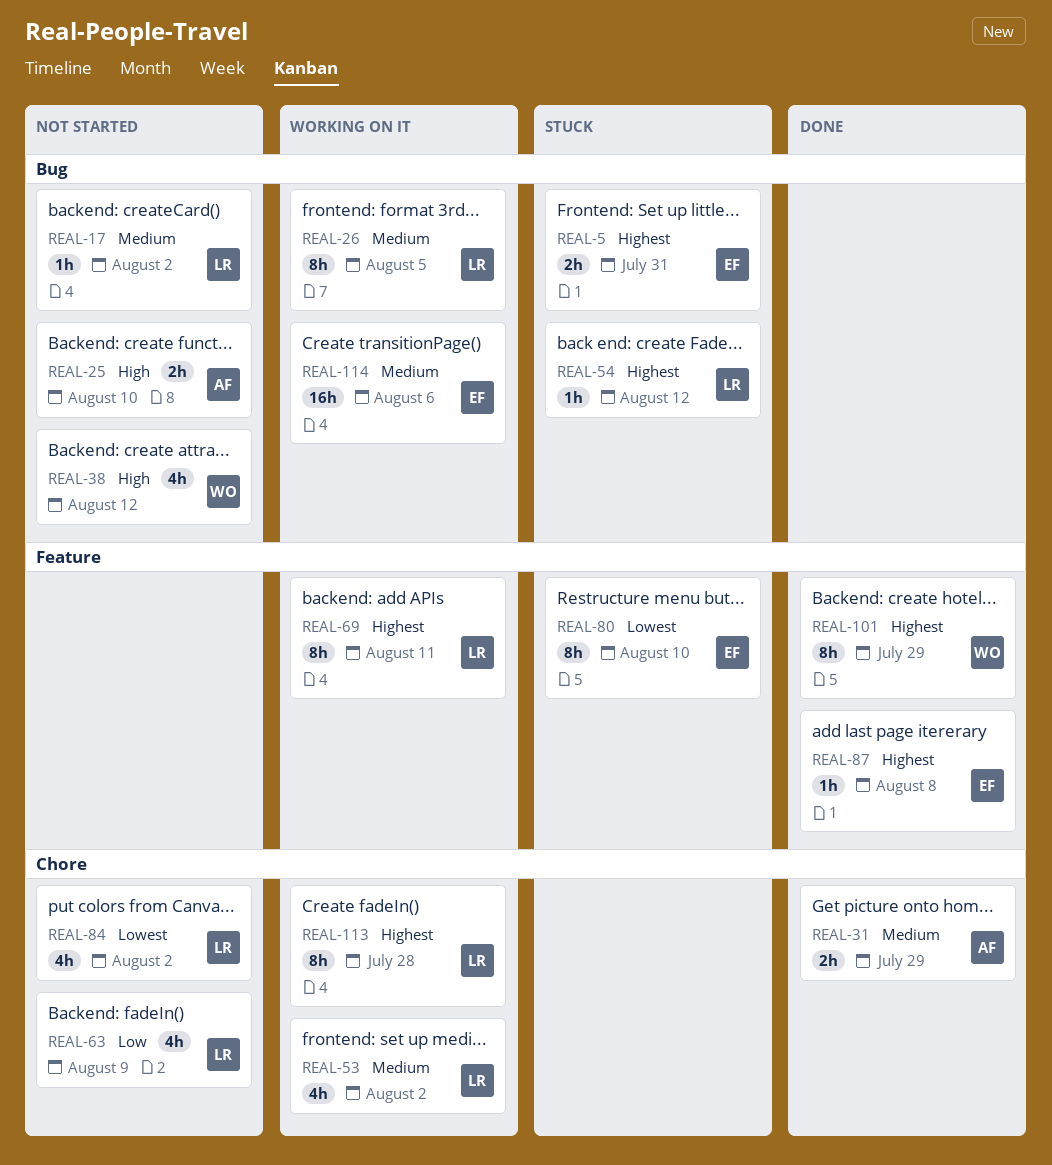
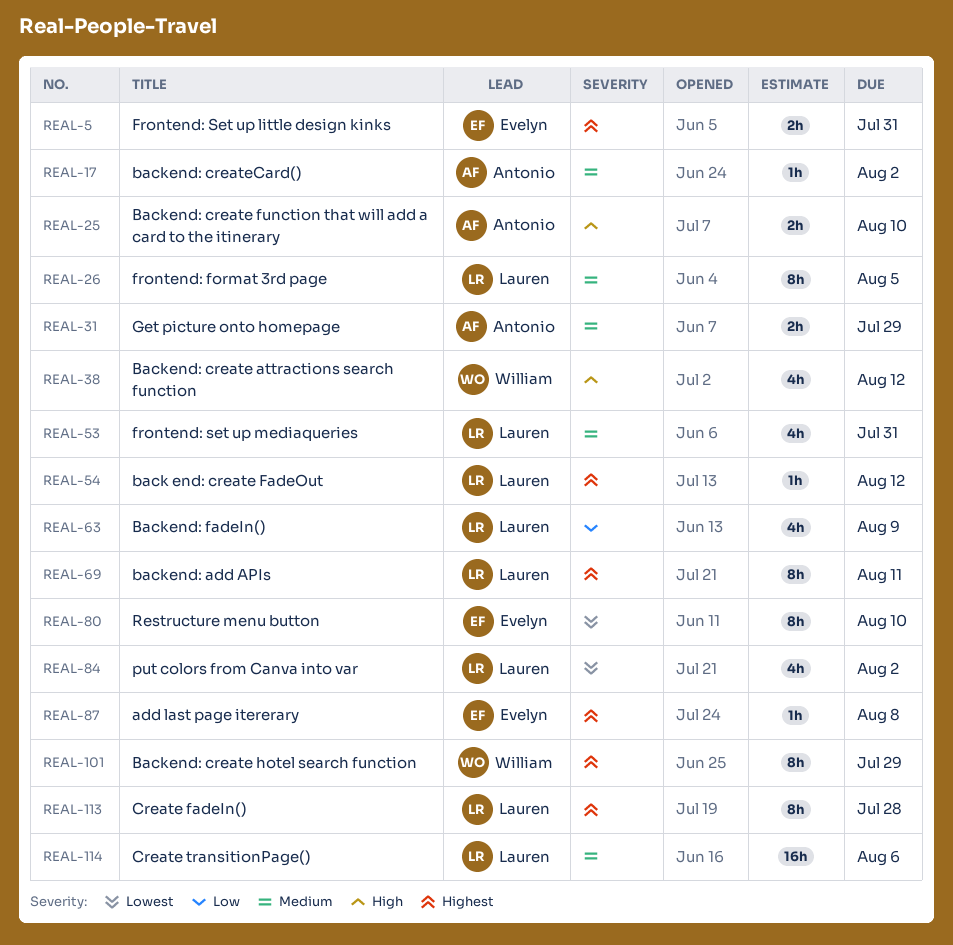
REAL-17, owner: Lauren -> Antonio
REAL-53, due: Aug 2 -> Jul 31
REAL-114, owner: Evelyn -> Lauren

